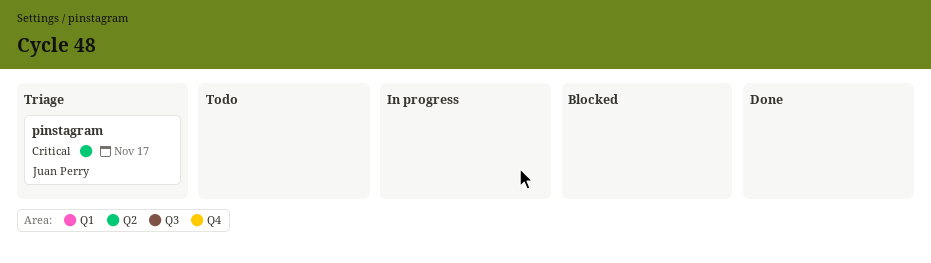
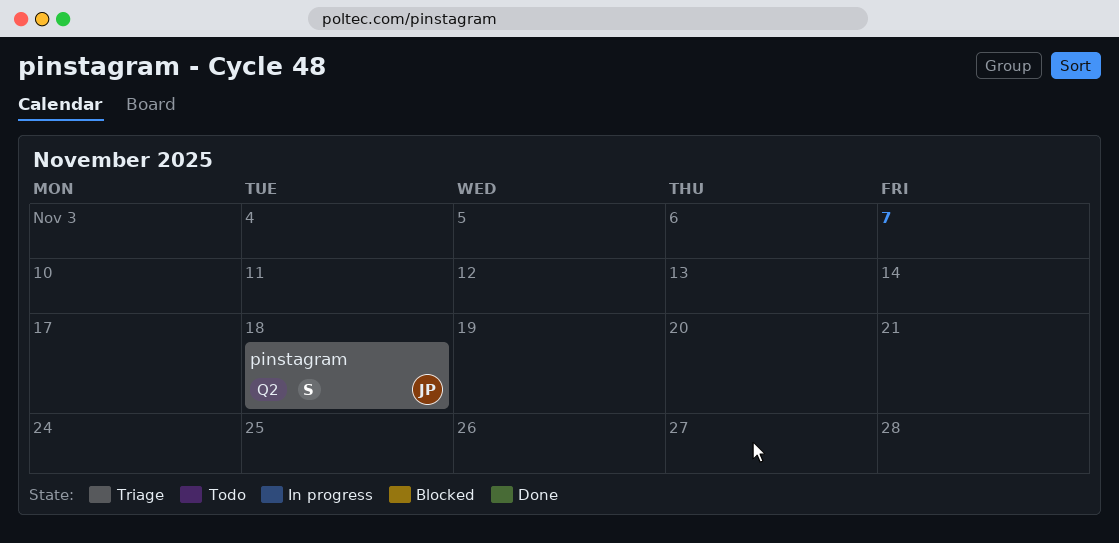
pinstagram, due: Nov 17 -> Nov 18

